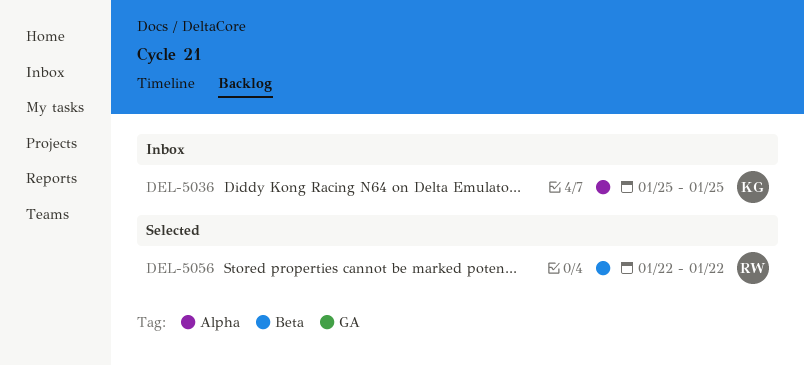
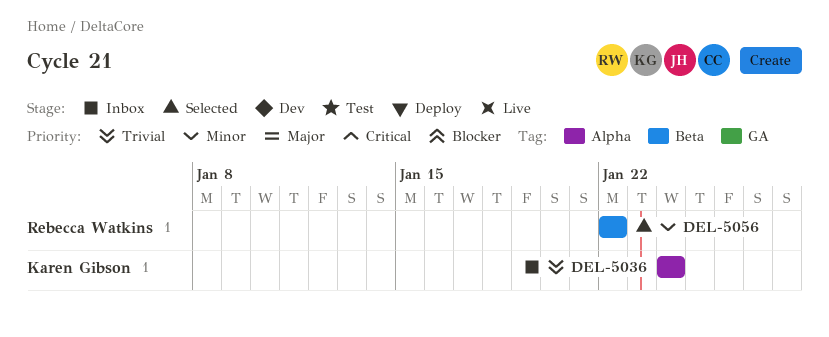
DEL-5036, start: Jan 25 -> Jan 24
DEL-5036, due: Jan 25 -> Jan 24

